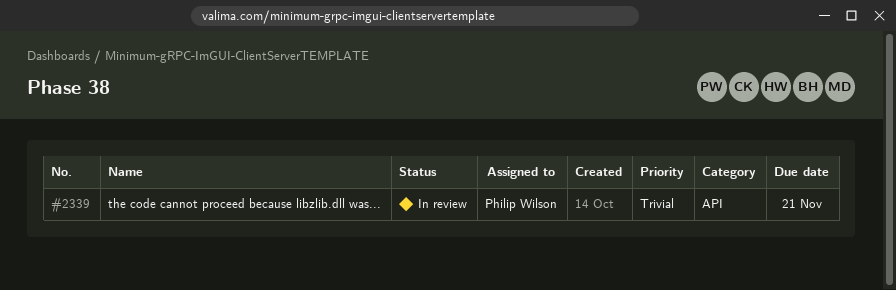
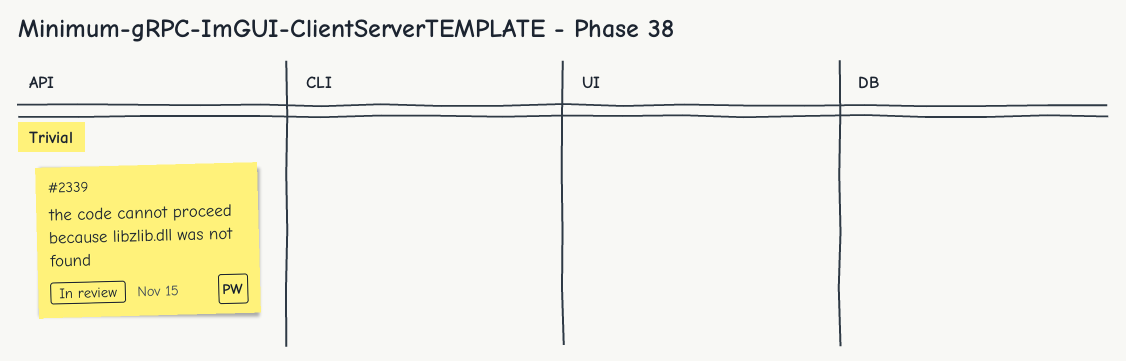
#2339, due: Nov 21 -> Nov 15

